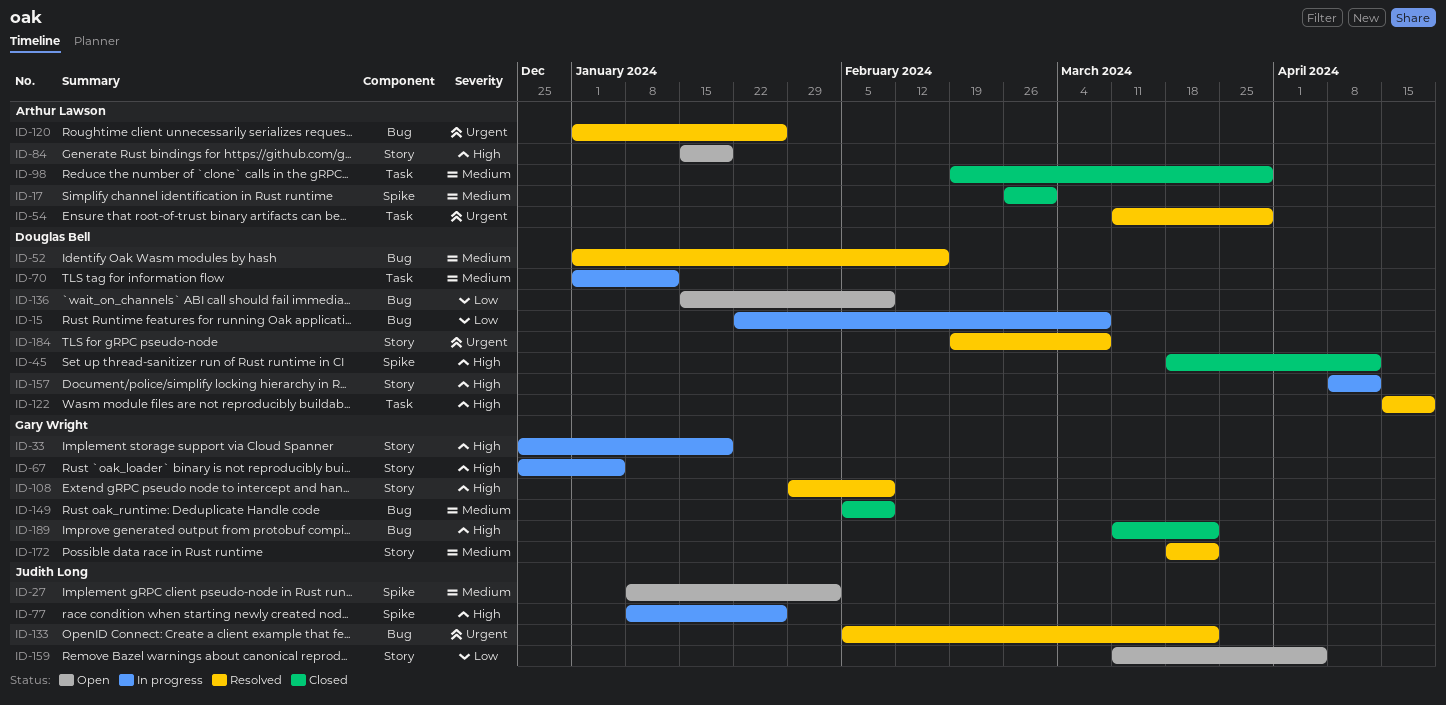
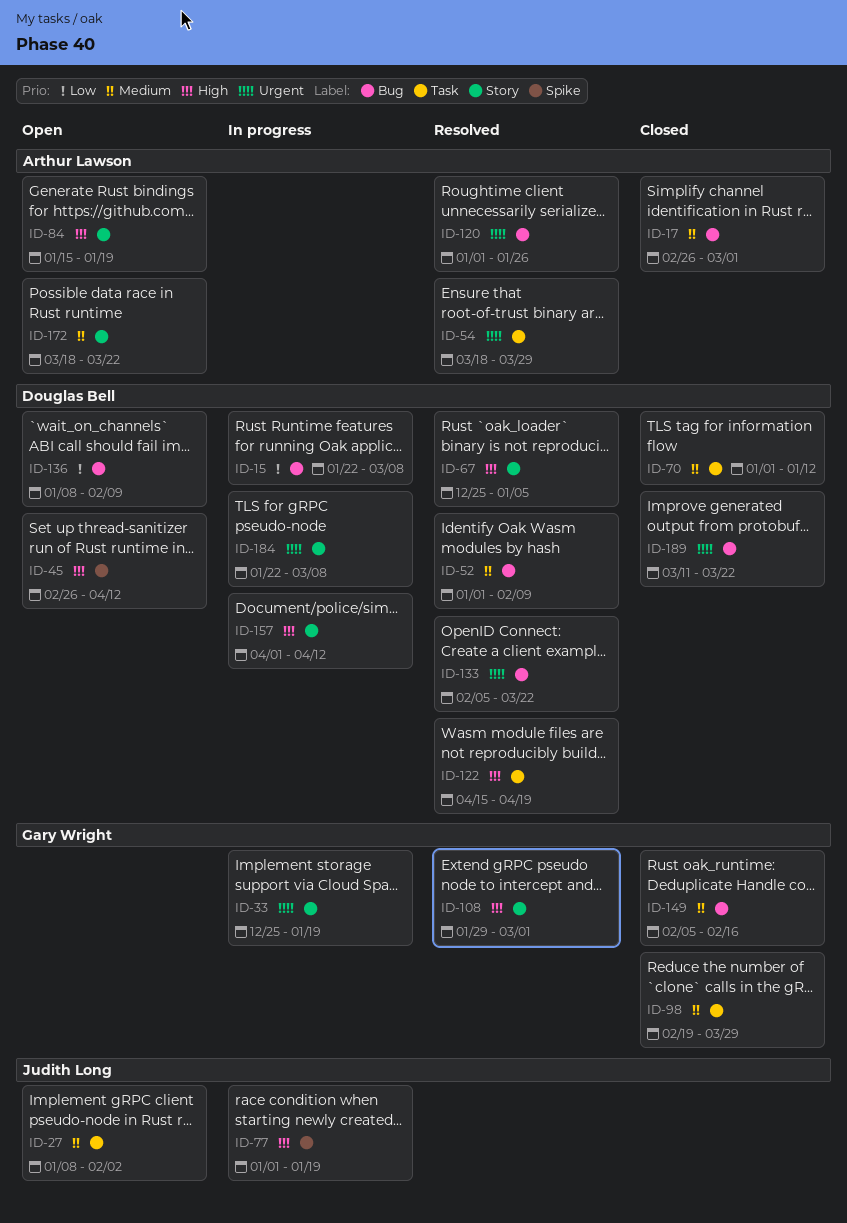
ID-17, label: Spike -> Bug
ID-27, label: Spike -> Task
ID-33, priority: High -> Urgent
ID-45, status: Closed -> Open
ID-45, start: Mar 18 -> Feb 26
ID-52, due: Feb 16 -> Feb 9
ID-54, start: Mar 11 -> Mar 18
ID-67, status: In progress -> Resolved
ID-67, owner: Gary Wright -> Douglas Bell
ID-70, status: In progress -> Closed
ID-77, start: Jan 8 -> Jan 1
ID-77, due: Jan 26 -> Jan 19
ID-98, owner: Arthur Lawson -> Gary Wright
ID-108, due: Feb 9 -> Mar 1
ID-133, owner: Judith Long -> Douglas Bell
ID-136, start: Jan 15 -> Jan 8
ID-149, due: Feb 9 -> Feb 16
ID-157, start: Apr 8 -> Apr 1
ID-159: present -> none
ID-172, status: Resolved -> Open
ID-172, owner: Gary Wright -> Arthur Lawson
ID-184, status: Resolved -> In progress
ID-184, start: Feb 19 -> Jan 22
ID-189, owner: Gary Wright -> Douglas Bell
ID-189, priority: High -> Urgent

